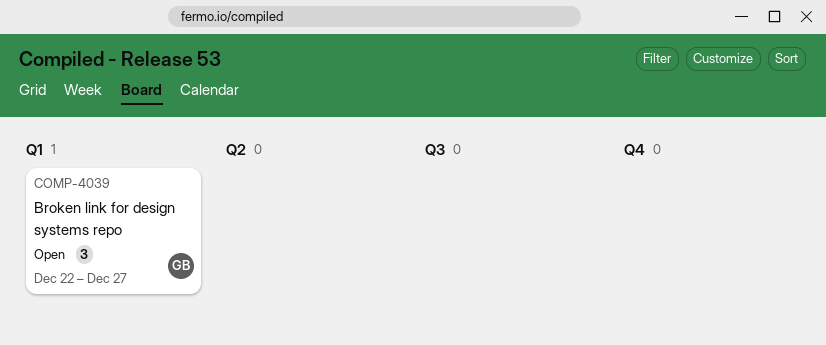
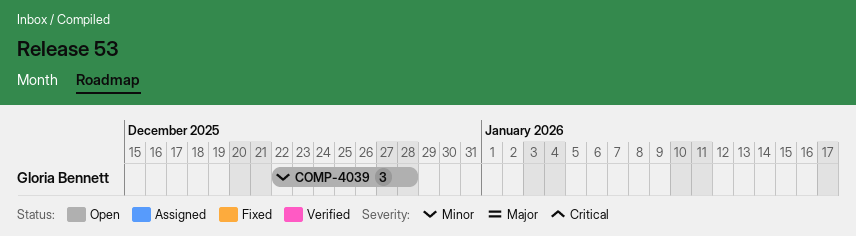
COMP-4039, due: Dec 27 -> Dec 28

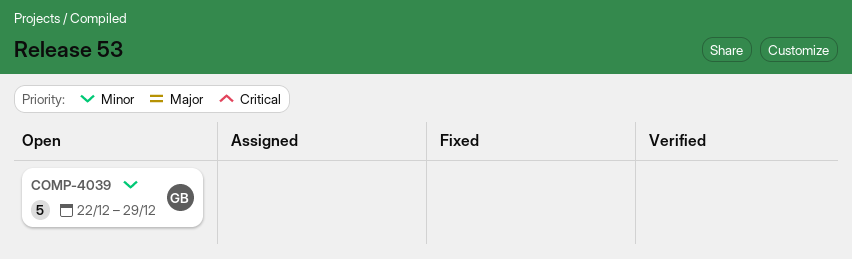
COMP-4039, estimate: 3 -> 5
COMP-4039, due: Dec 28 -> Dec 29

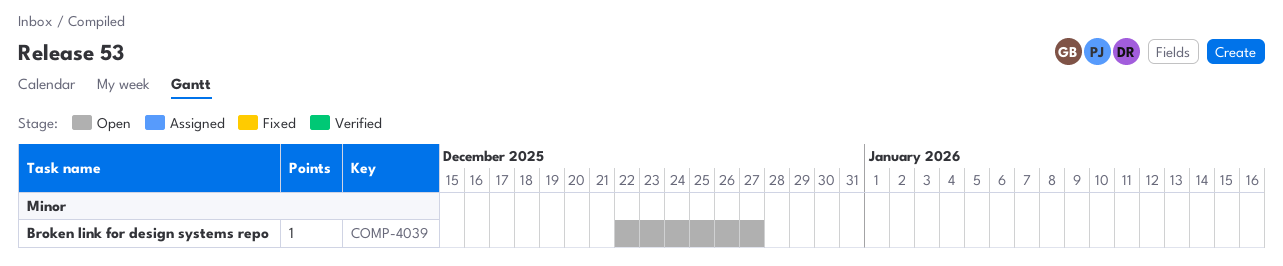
COMP-4039, estimate: 5 -> 1
COMP-4039, due: Dec 29 -> Dec 27

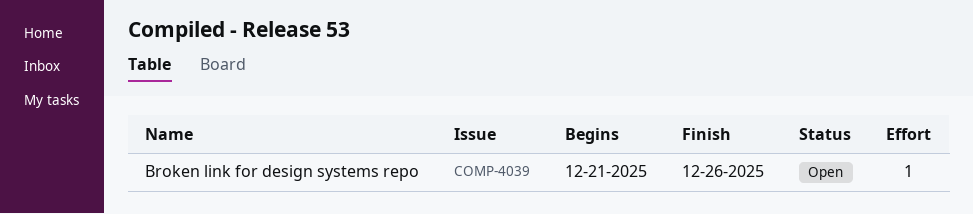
COMP-4039, start: Dec 22 -> Dec 21
COMP-4039, due: Dec 27 -> Dec 26

